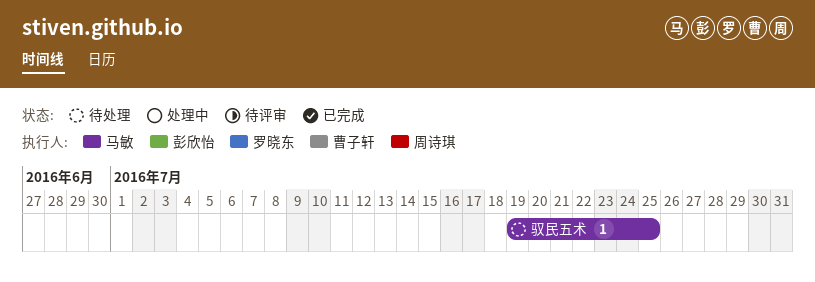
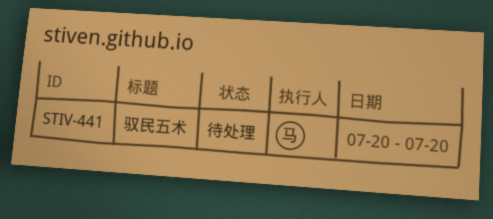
驭民五术, start: Jul 19 -> Jul 20
驭民五术, due: Jul 25 -> Jul 20

